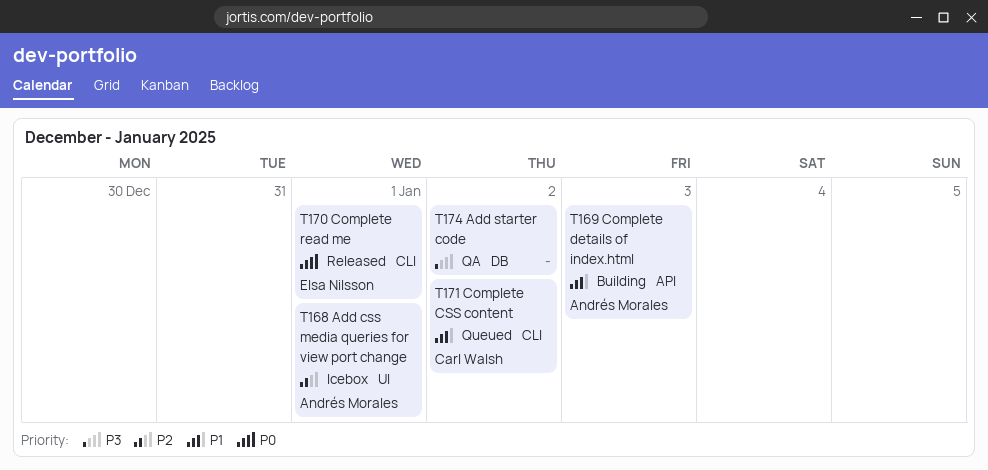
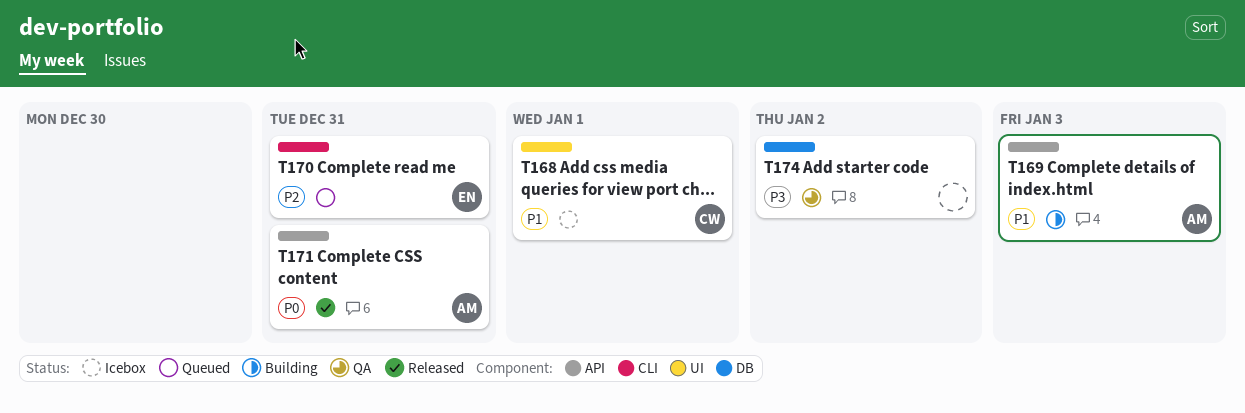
T168, owner: Andrés Morales -> Carl Walsh
T168, priority: P2 -> P1
T170, status: Released -> Queued
T170, priority: P0 -> P2
T170, due: Jan 1 -> Dec 31
T171, status: Queued -> Released
T171, owner: Carl Walsh -> Andrés Morales
T171, priority: P1 -> P0
T171, label: CLI -> API
T171, due: Jan 2 -> Dec 31

